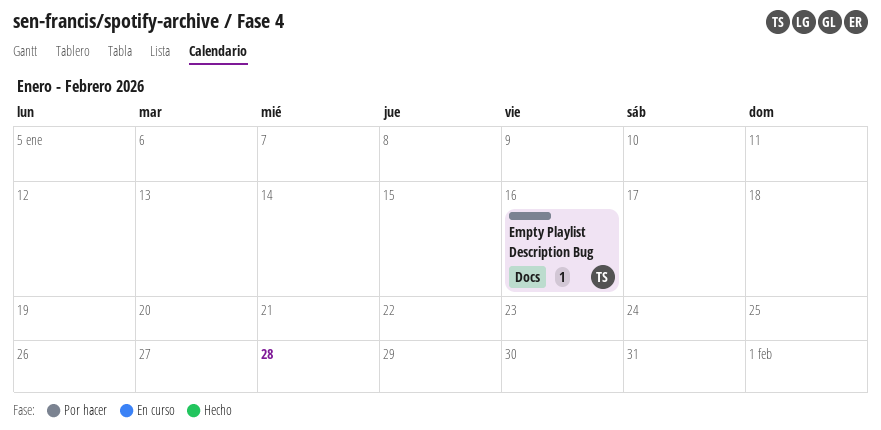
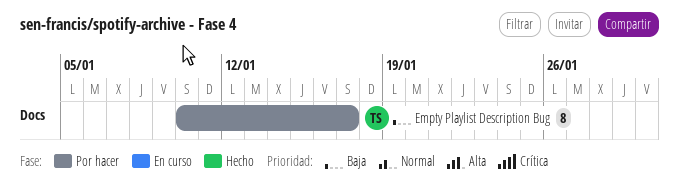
Empty Playlist Description Bug, estimate: 1 -> 8
Empty Playlist Description Bug, due: Jan 16 -> Jan 17

